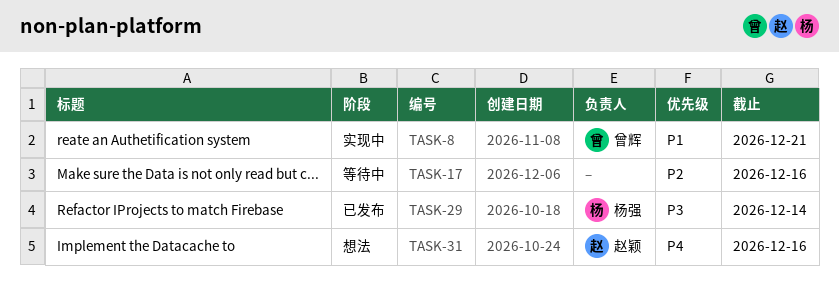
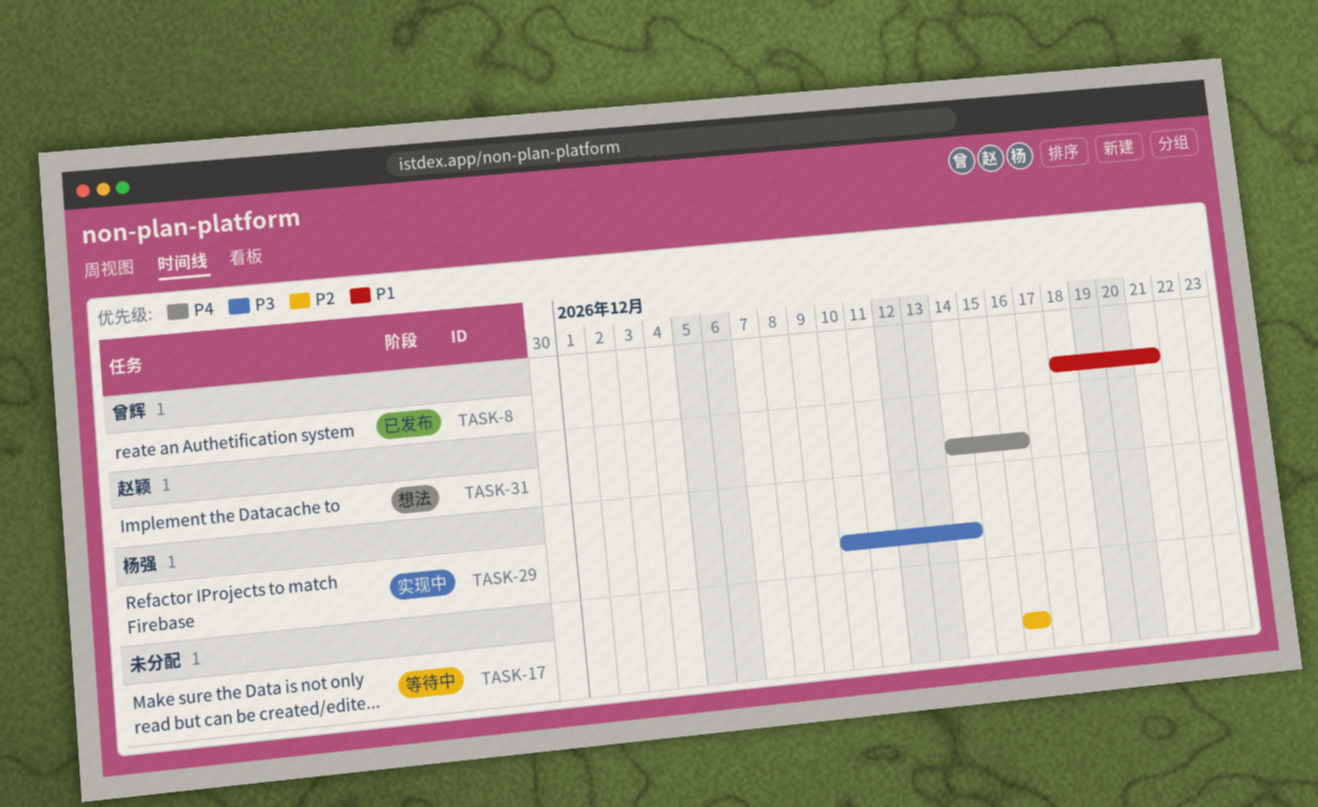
TASK-8, status: 实现中 -> 已发布
TASK-29, status: 已发布 -> 实现中

